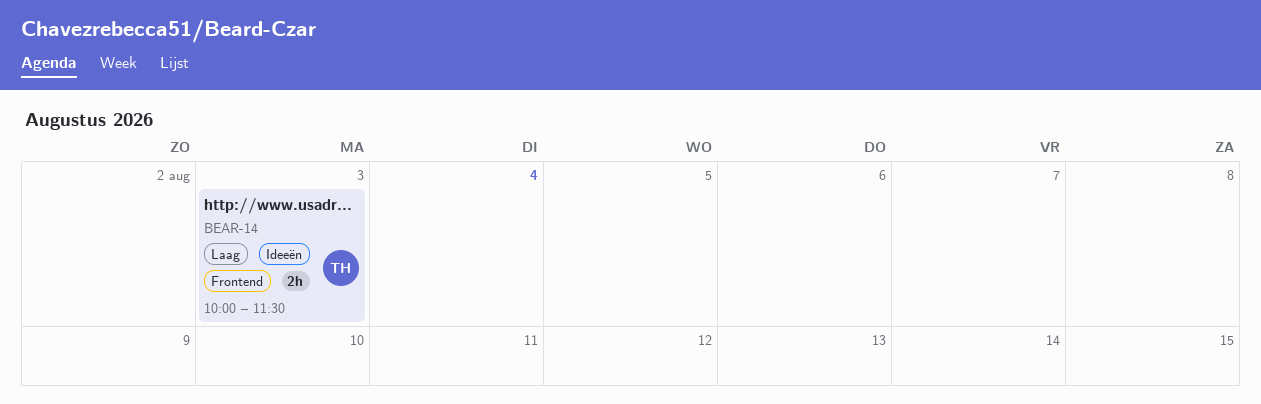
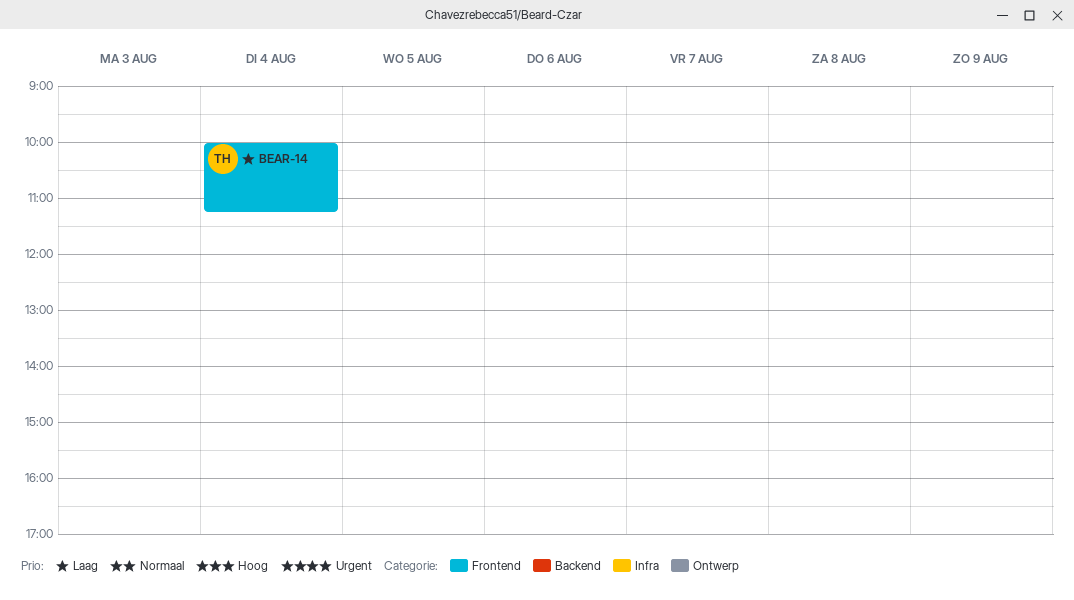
BEAR-14, day: Aug 3 -> Aug 4
BEAR-14, ends: 11:30 -> 11:15

